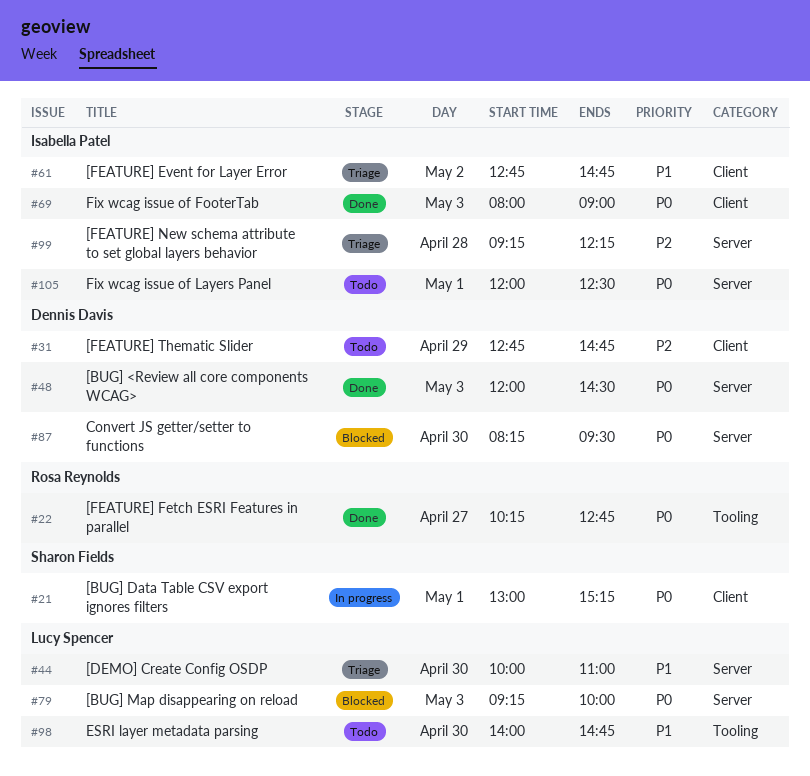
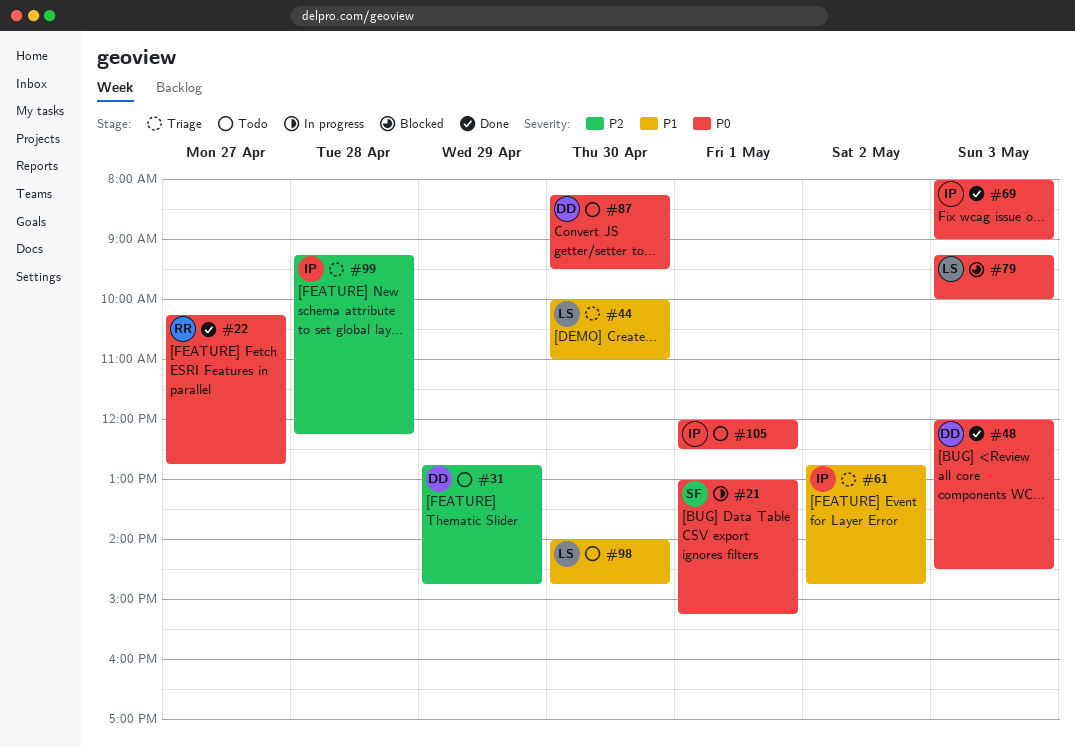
#87, status: Blocked -> Todo

